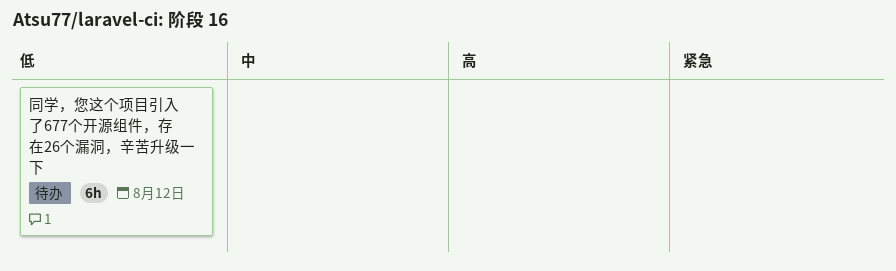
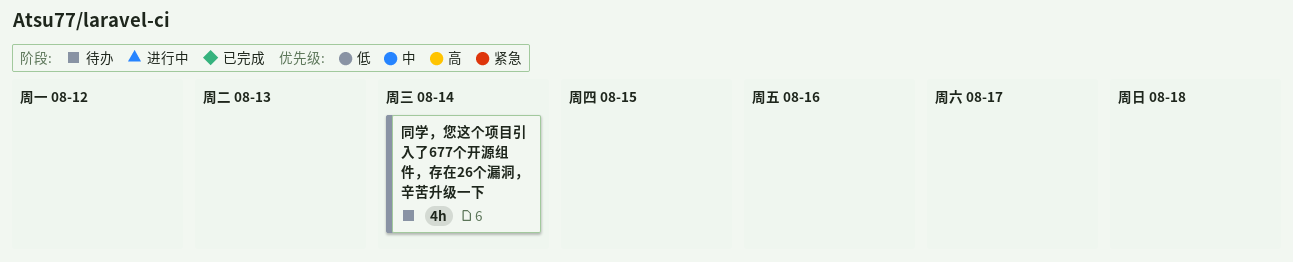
同学，您这个项目引入了677个开源组件，存在26个漏洞，辛苦升级一下, estimate: 6h -> 4h
同学，您这个项目引入了677个开源组件，存在26个漏洞，辛苦升级一下, due: Aug 12 -> Aug 14

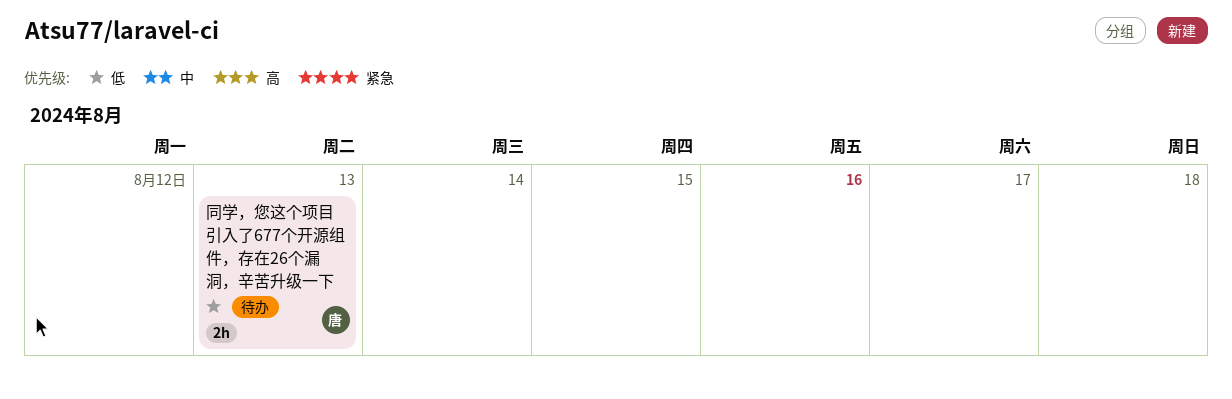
同学，您这个项目引入了677个开源组件，存在26个漏洞，辛苦升级一下, estimate: 4h -> 2h
同学，您这个项目引入了677个开源组件，存在26个漏洞，辛苦升级一下, due: Aug 14 -> Aug 13

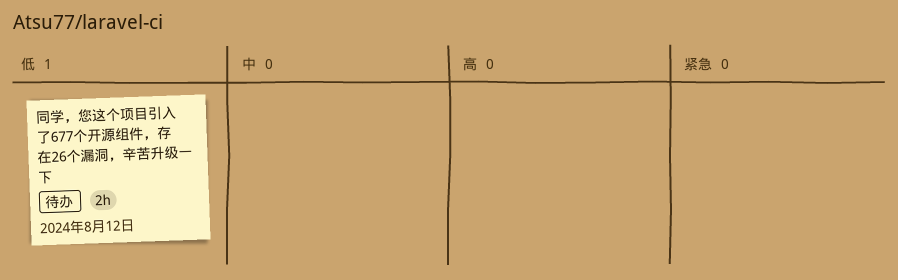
同学，您这个项目引入了677个开源组件，存在26个漏洞，辛苦升级一下, due: Aug 13 -> Aug 12

